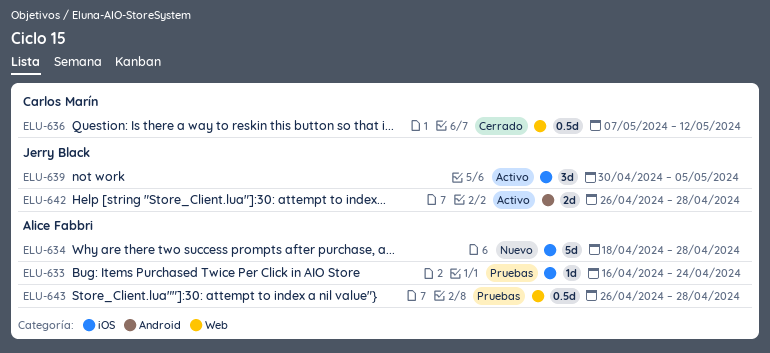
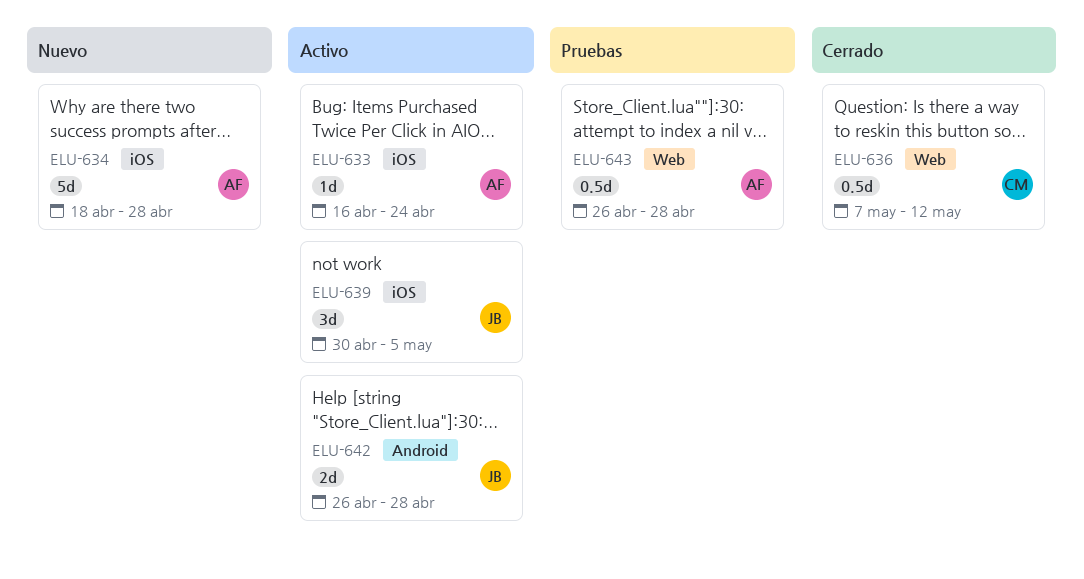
ELU-633, status: Pruebas -> Activo

